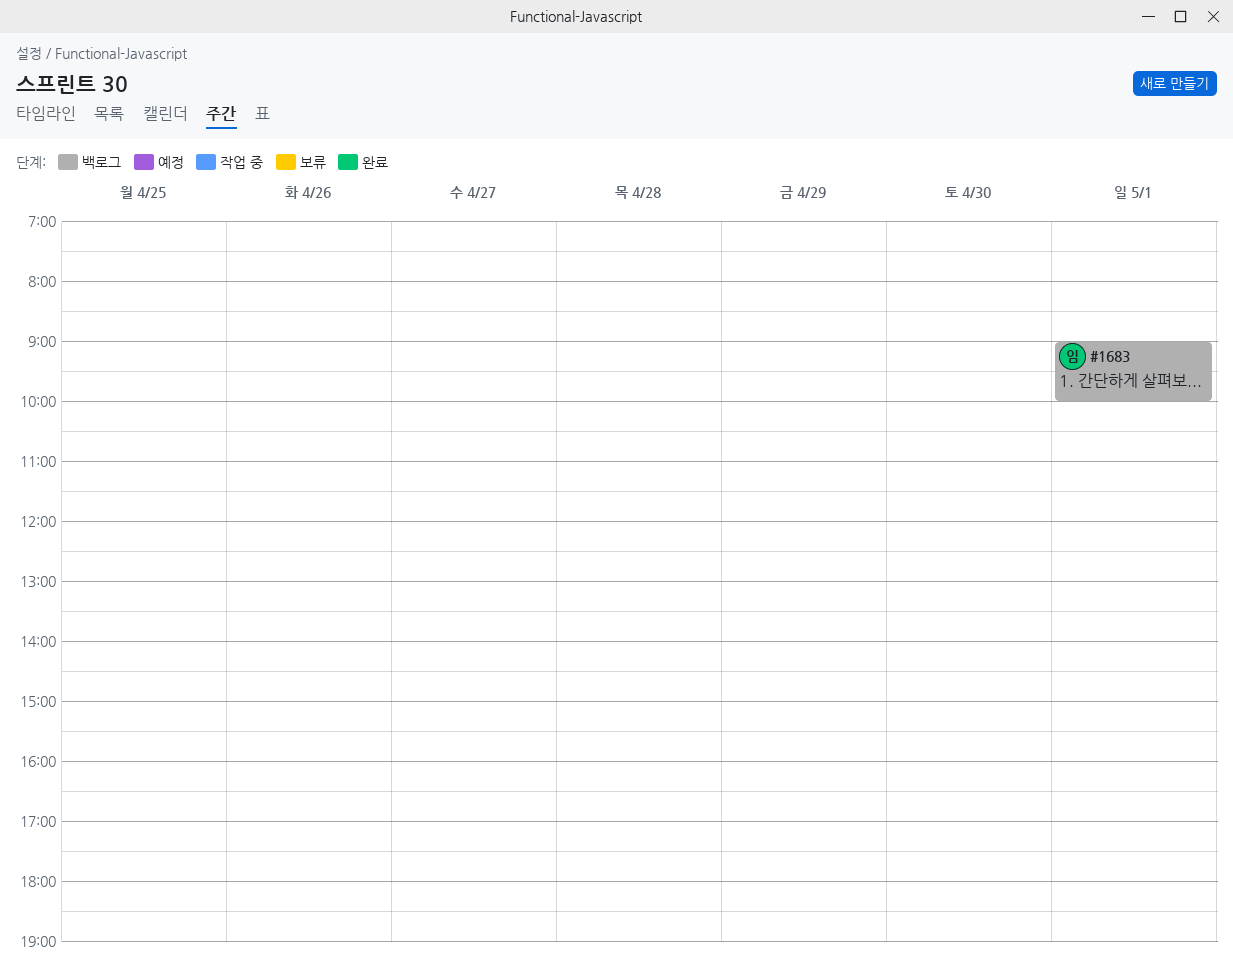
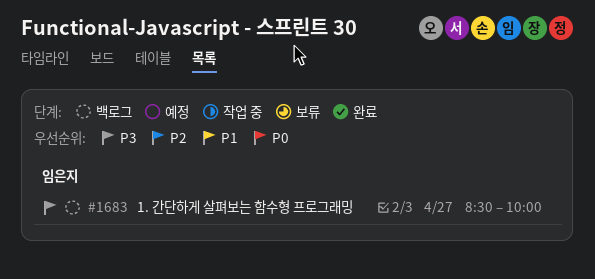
#1683, day: May 1 -> Apr 27
#1683, begins: 09:00 -> 08:30

